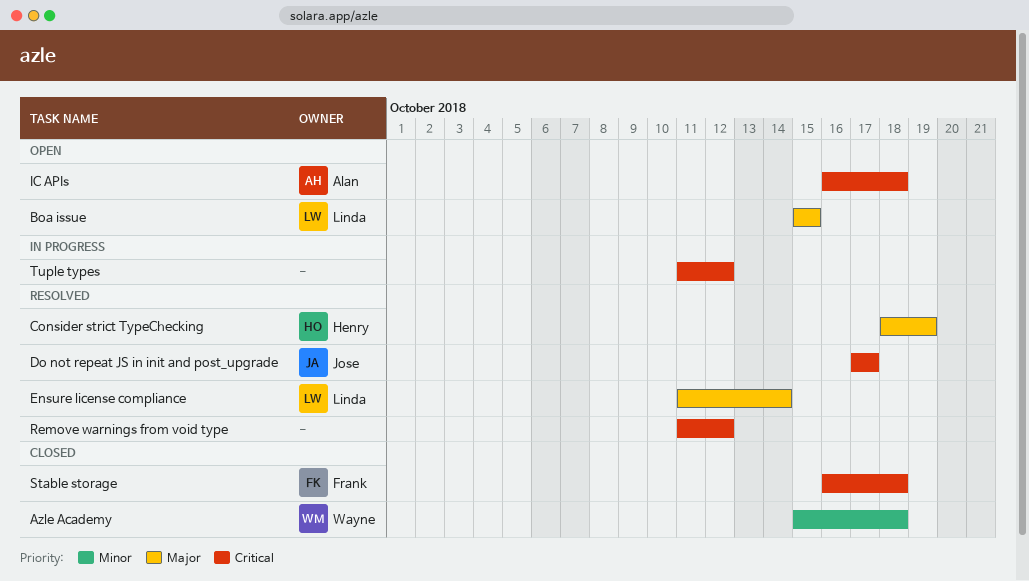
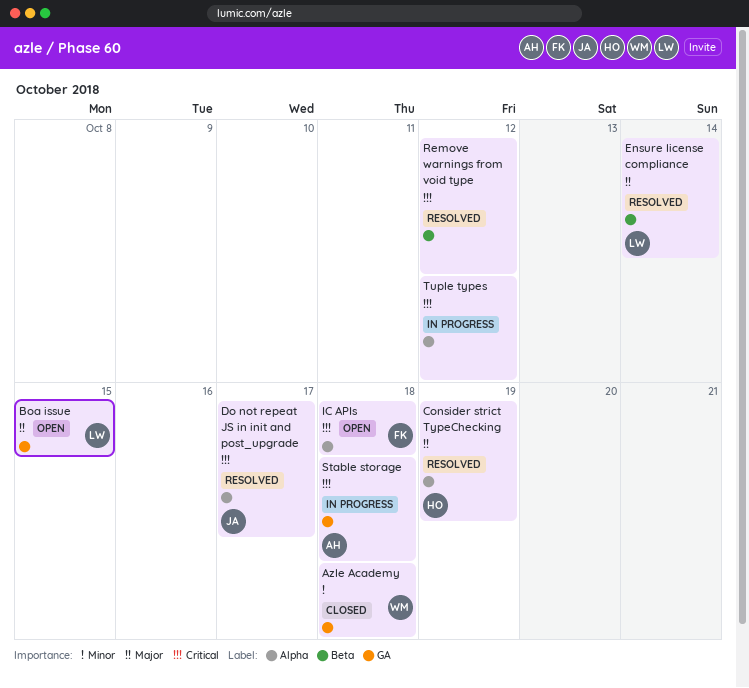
IC APIs, owner: Alan -> Frank
Stable storage, status: Closed -> In progress
Stable storage, owner: Frank -> Alan

